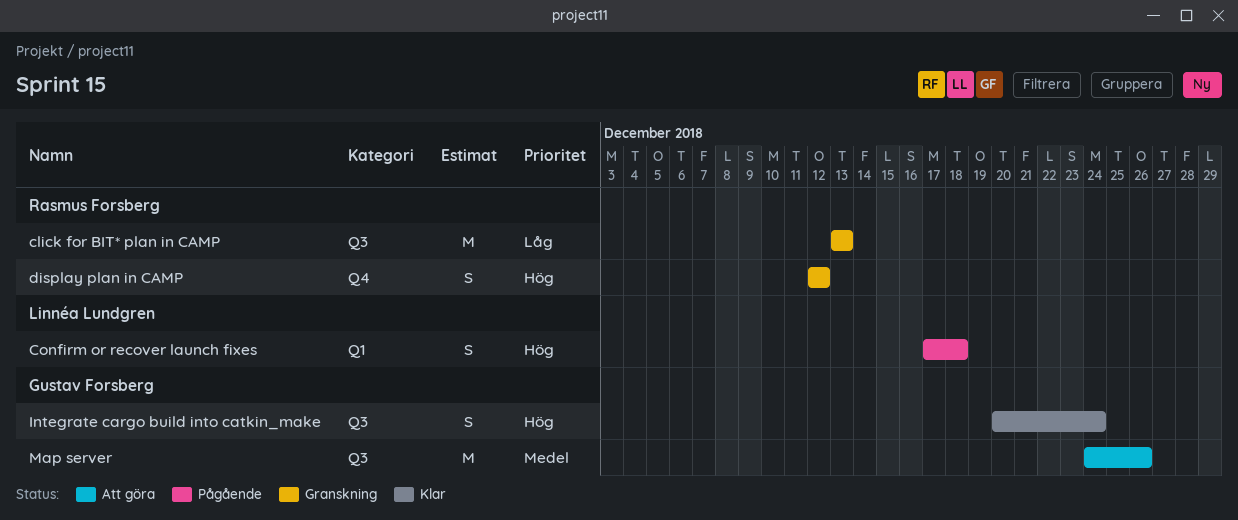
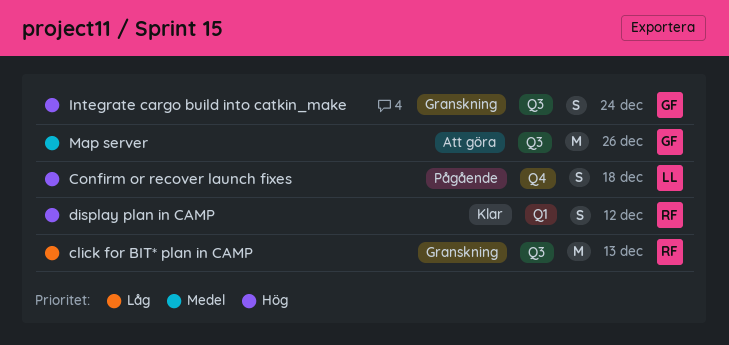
Confirm or recover launch fixes, label: Q1 -> Q4
display plan in CAMP, status: Granskning -> Klar
display plan in CAMP, label: Q4 -> Q1
Integrate cargo build into catkin_make, status: Klar -> Granskning

